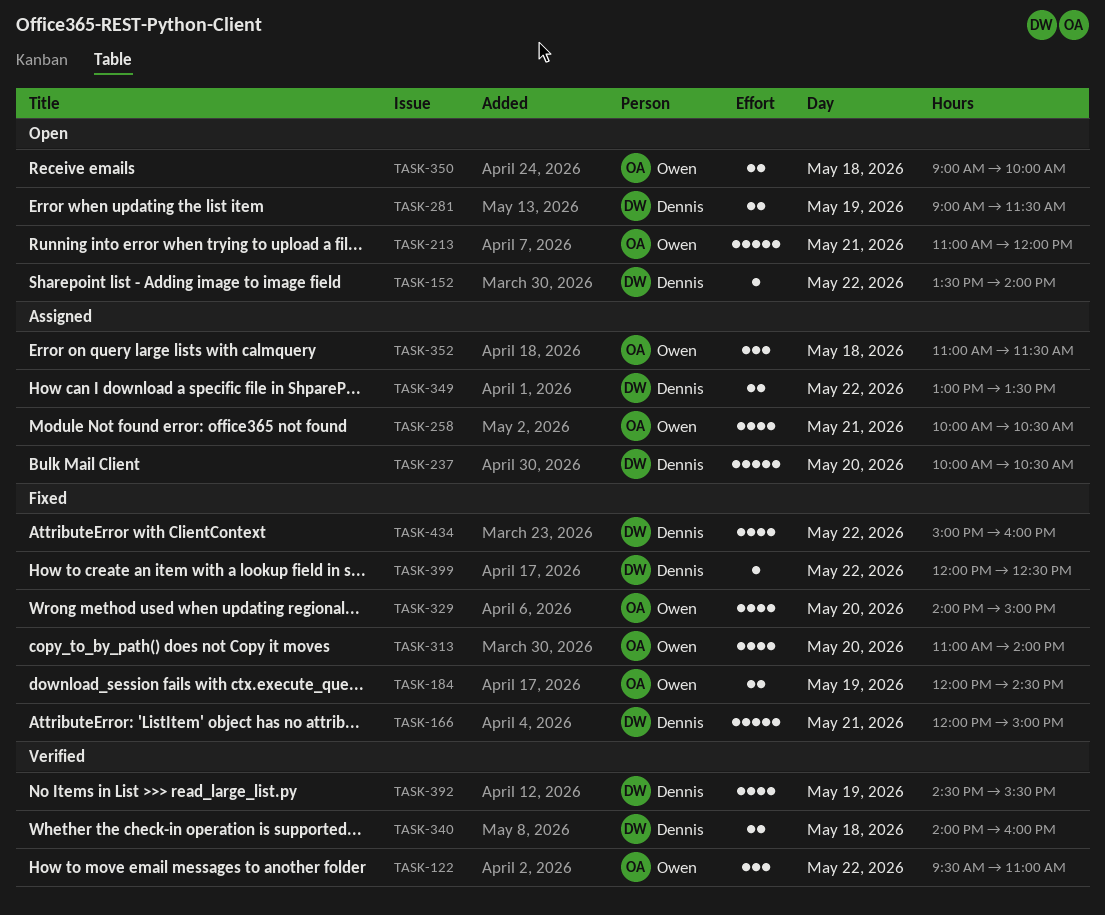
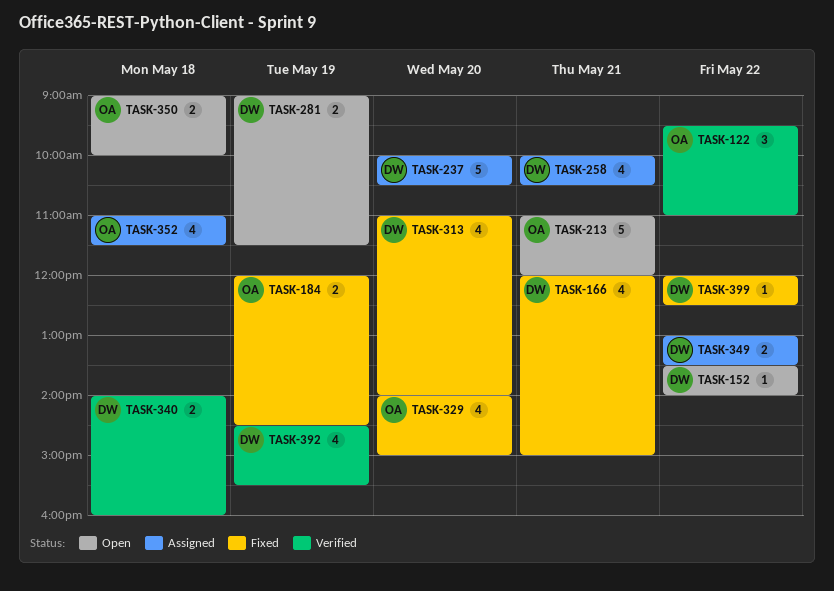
TASK-166, estimate: 5 -> 4
TASK-258, owner: Owen -> Dennis
TASK-313, owner: Owen -> Dennis
TASK-352, estimate: 3 -> 4
TASK-434: present -> none

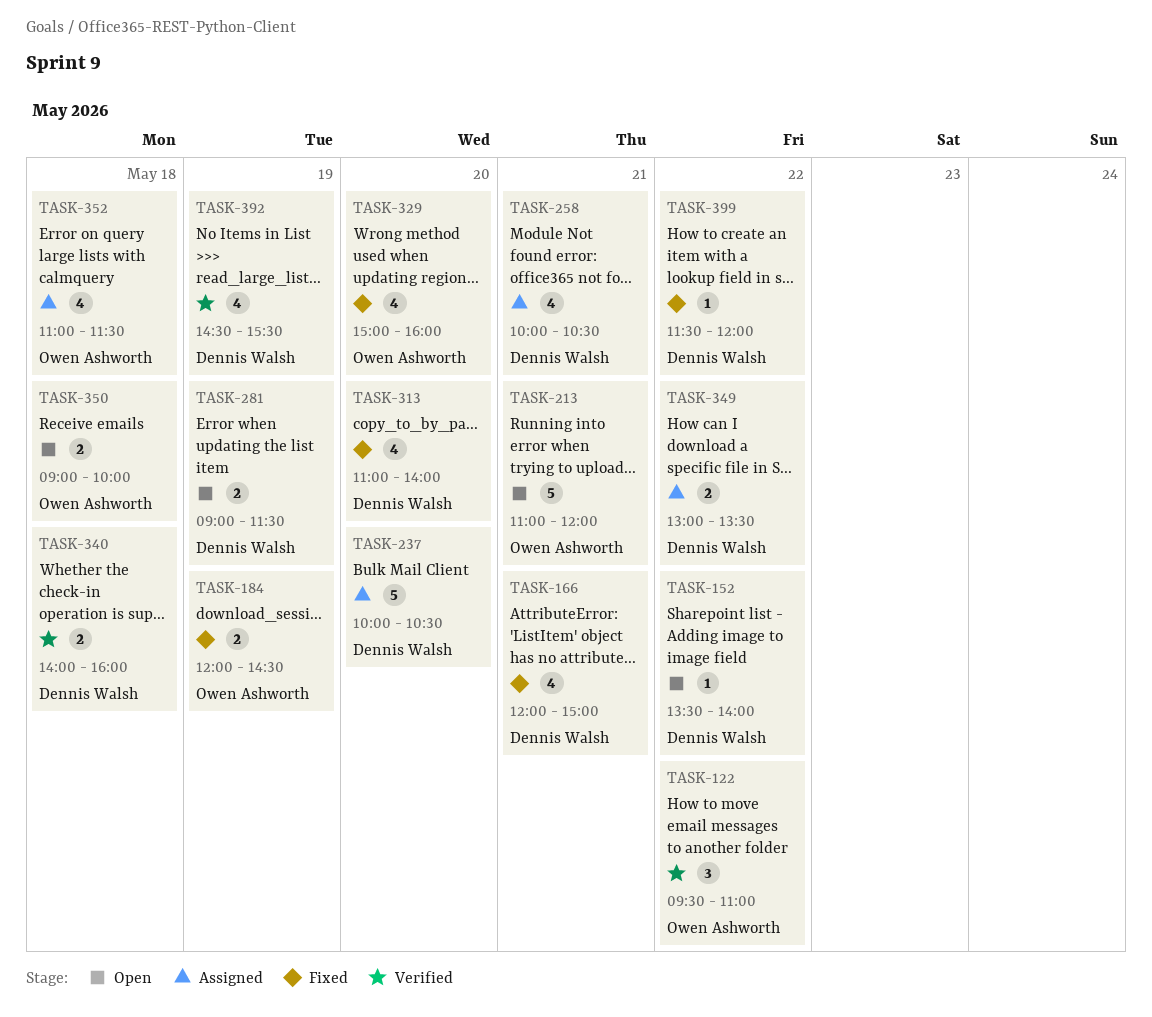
TASK-329, begins: 14:00 -> 15:00
TASK-329, ends: 15:00 -> 16:00
TASK-399, begins: 12:00 -> 11:30
TASK-399, ends: 12:30 -> 12:00

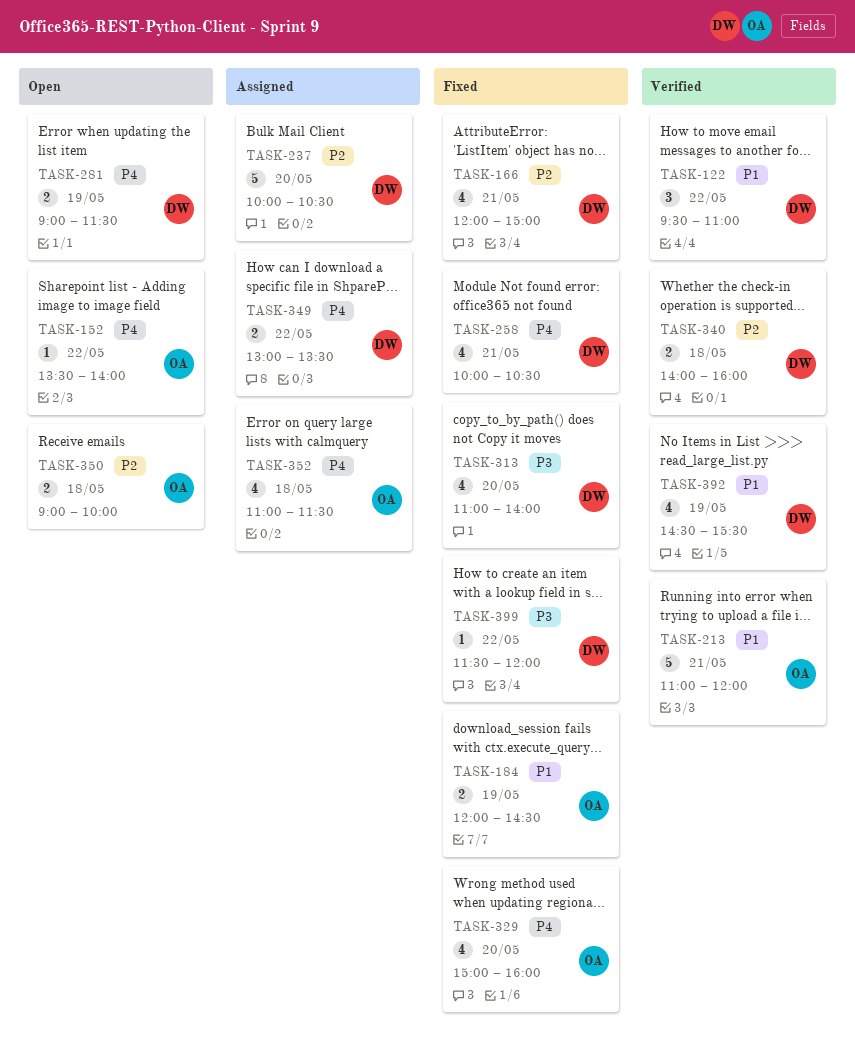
TASK-122, owner: Owen Ashworth -> Dennis Walsh
TASK-152, owner: Dennis Walsh -> Owen Ashworth
TASK-213, status: Open -> Verified
TASK-258, status: Assigned -> Fixed

